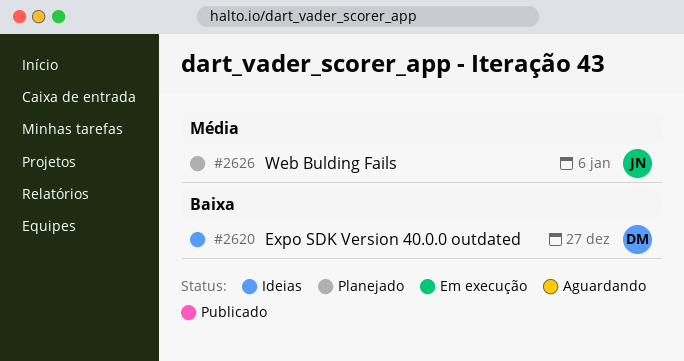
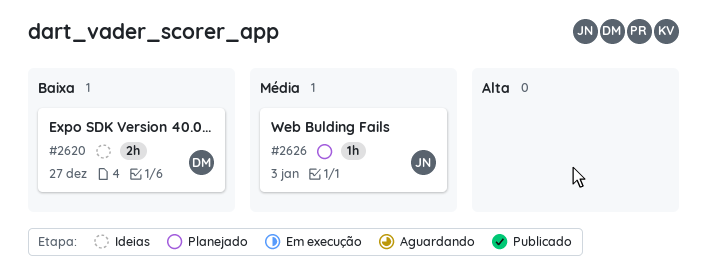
#2626, due: Jan 6 -> Jan 3

